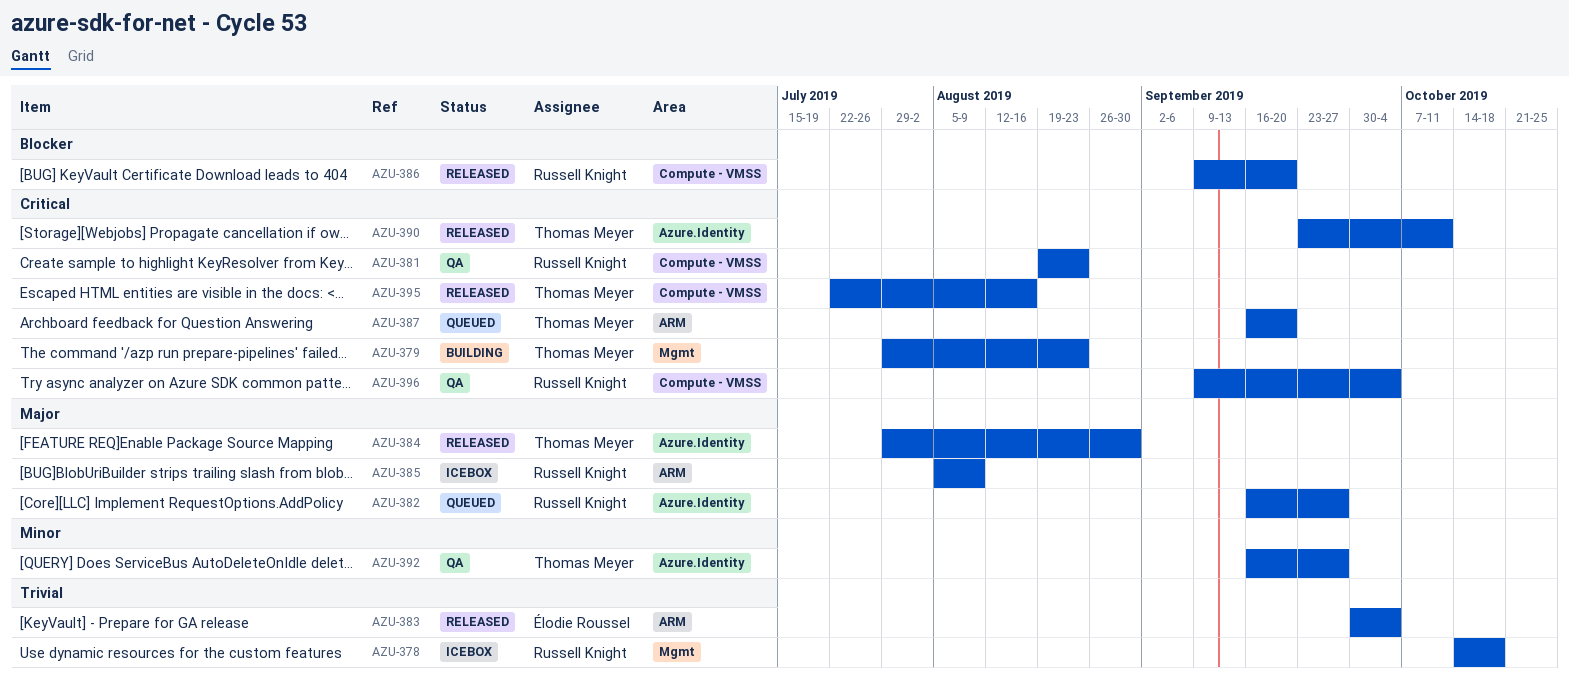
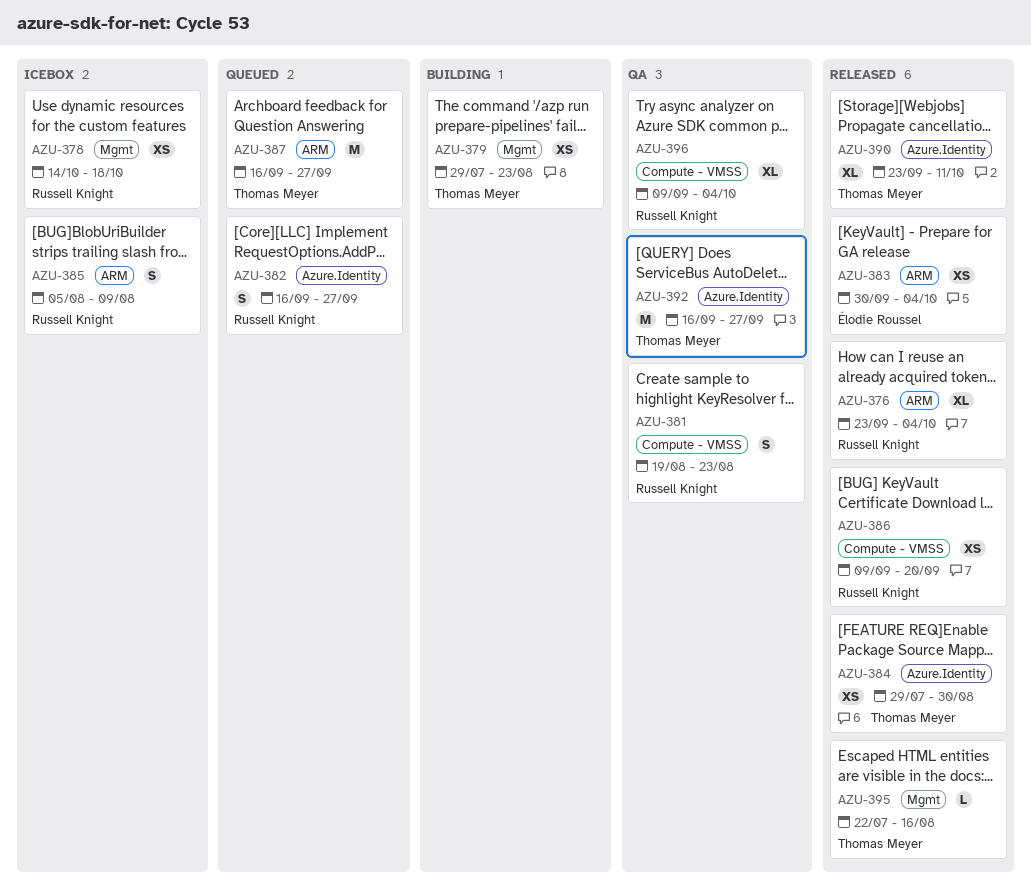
AZU-376: none -> present
AZU-387, due: Sep 20 -> Sep 27
AZU-395, label: Compute - VMSS -> Mgmt

